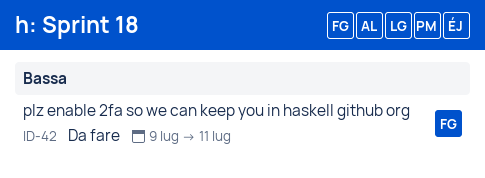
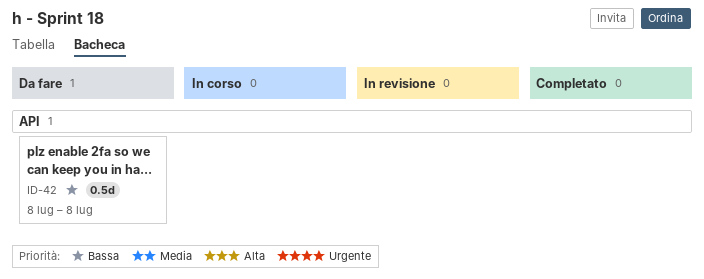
ID-42, start: Jul 9 -> Jul 8
ID-42, due: Jul 11 -> Jul 8

